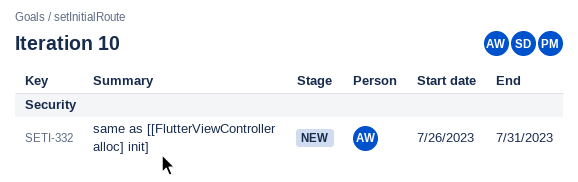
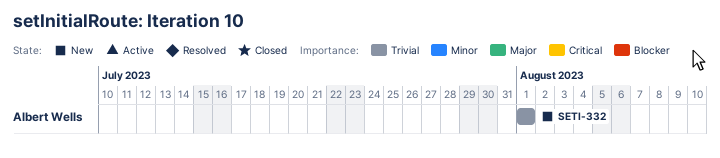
SETI-332, start: Jul 26 -> Aug 1
SETI-332, due: Jul 31 -> Aug 1

